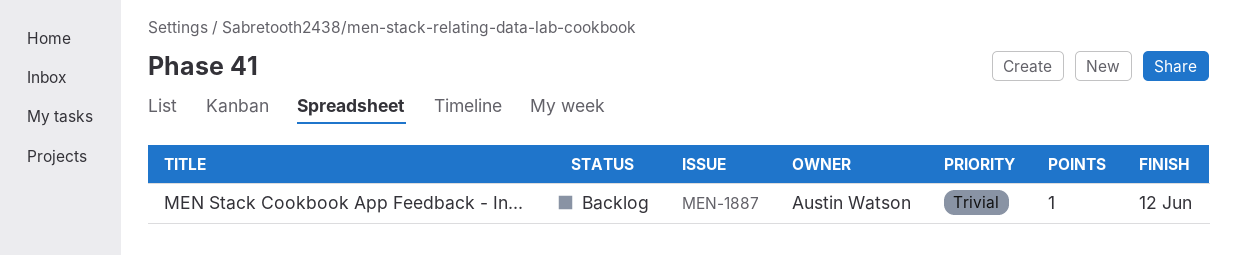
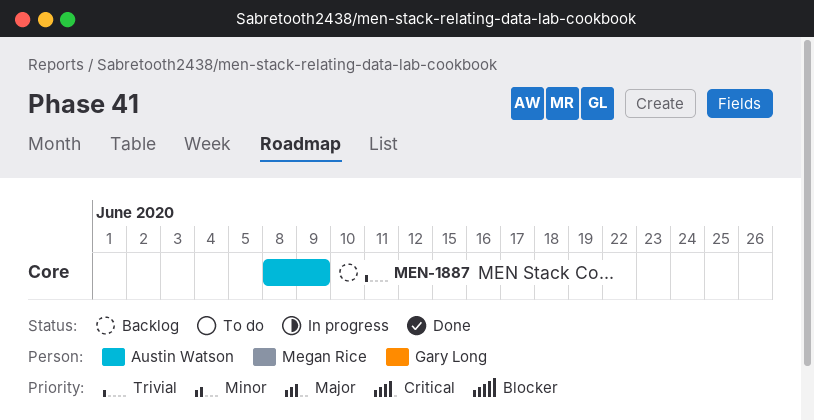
MEN-1887, due: Jun 12 -> Jun 9

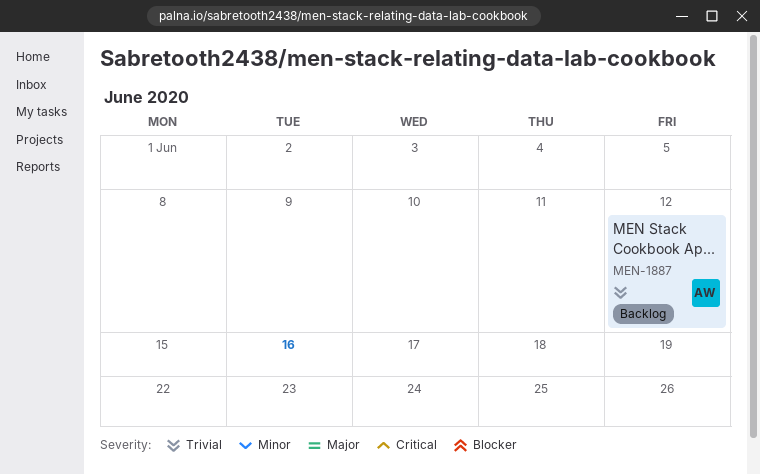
MEN-1887, due: Jun 9 -> Jun 12

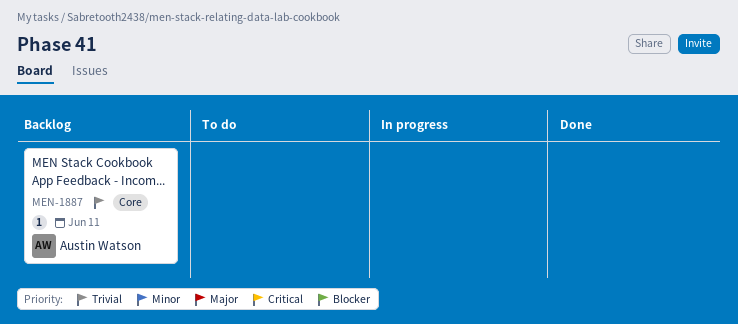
MEN-1887, due: Jun 12 -> Jun 11

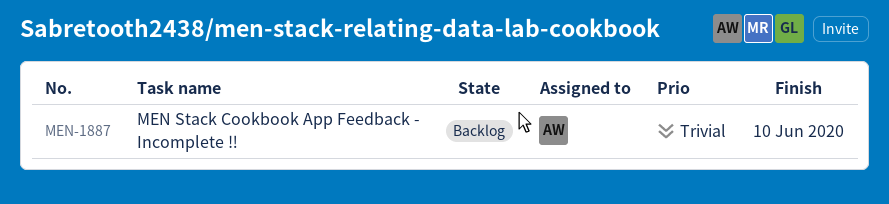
MEN-1887, due: Jun 11 -> Jun 10

